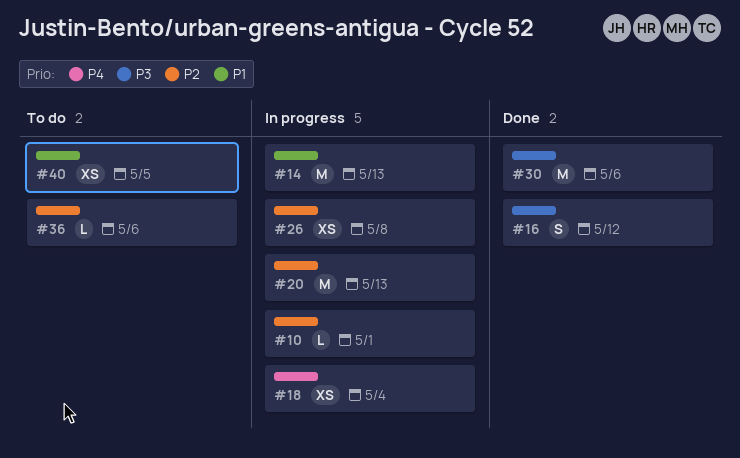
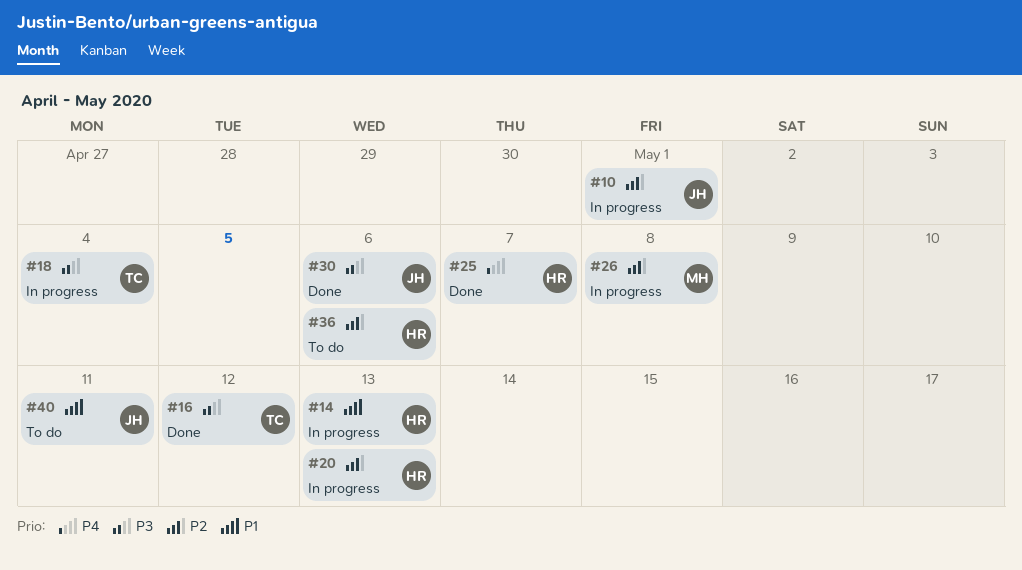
#18, priority: P4 -> P3
#25: none -> present
#40, due: May 5 -> May 11

